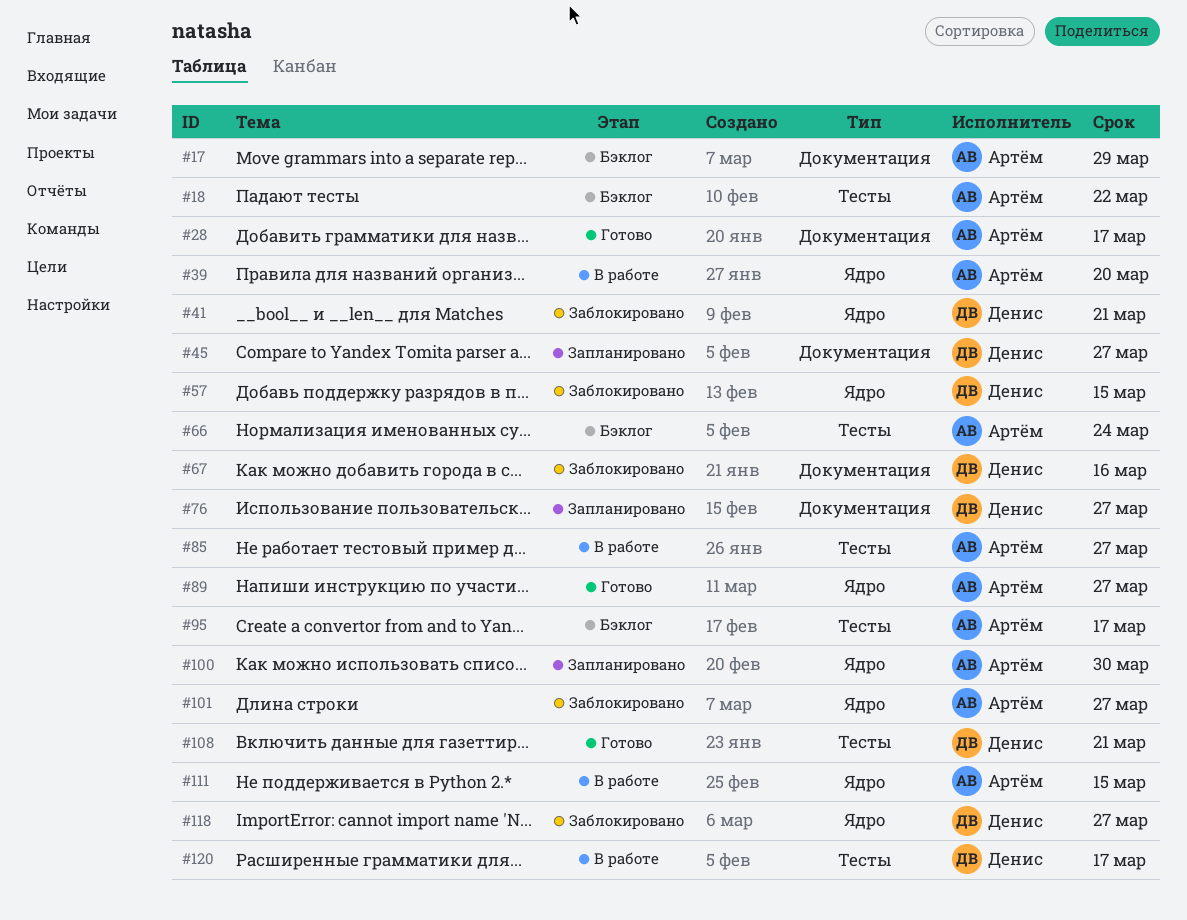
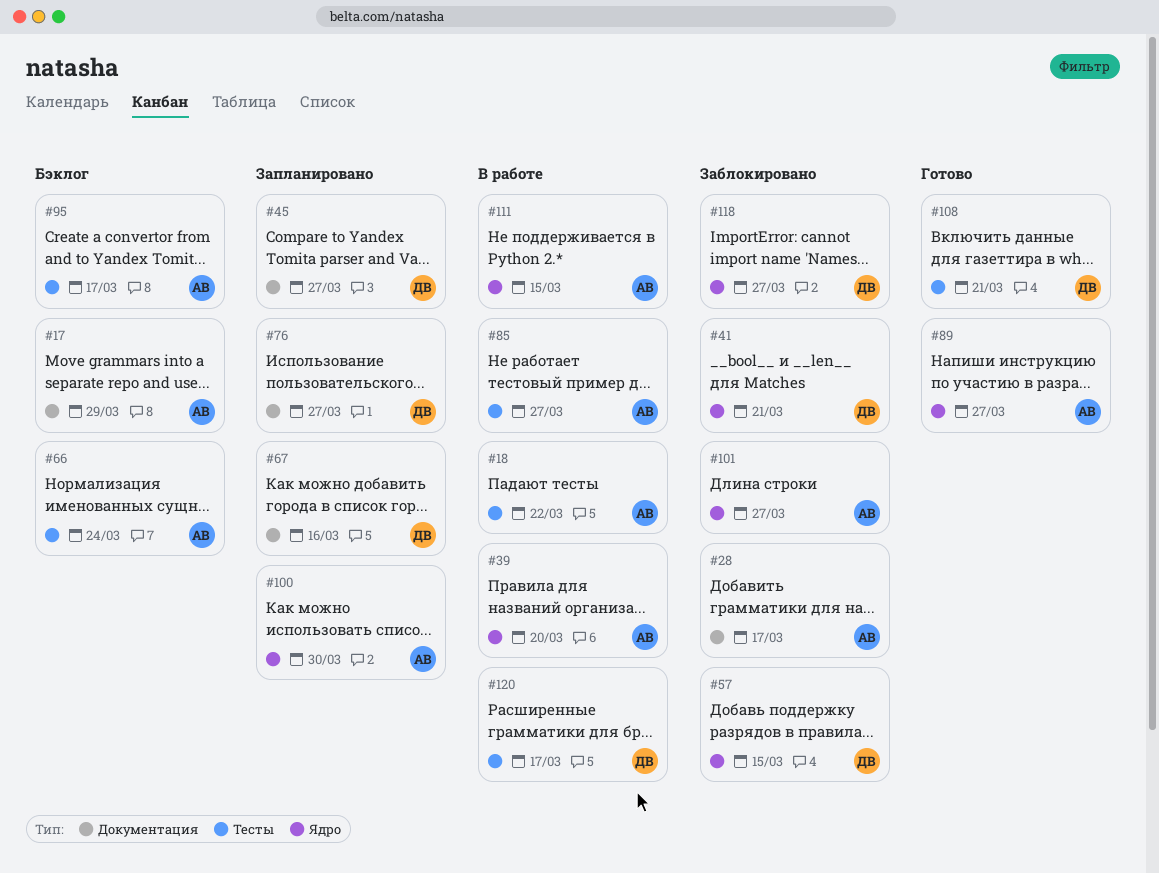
#18, status: Бэклог -> В работе
#28, status: Готово -> Заблокировано
#67, status: Заблокировано -> Запланировано

